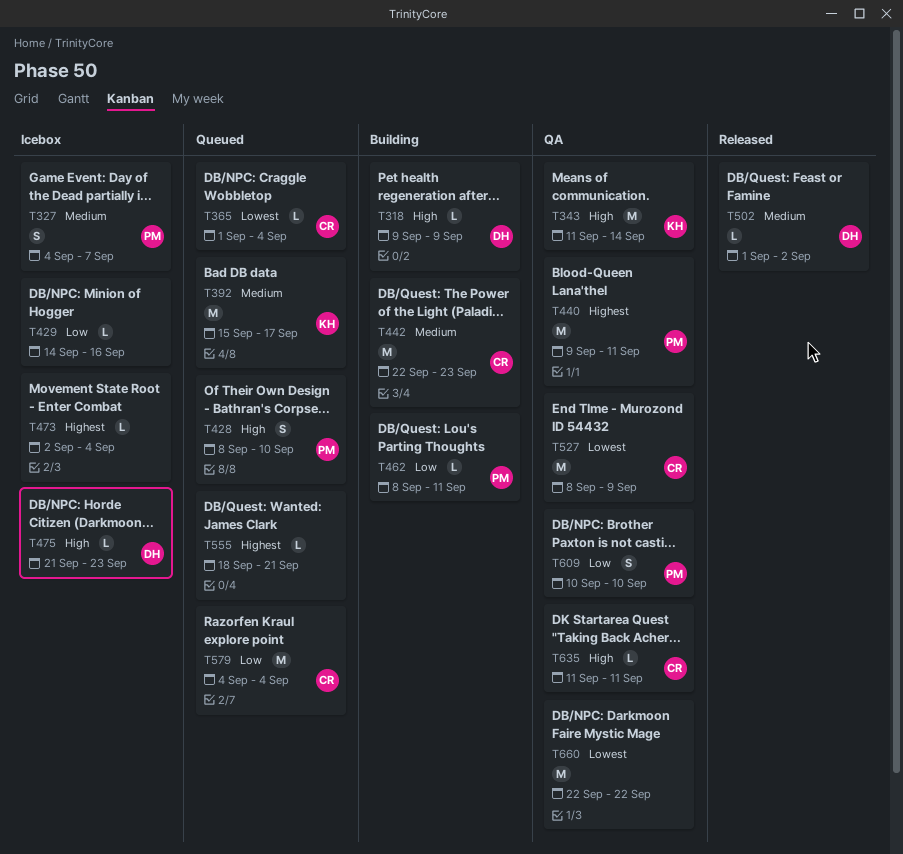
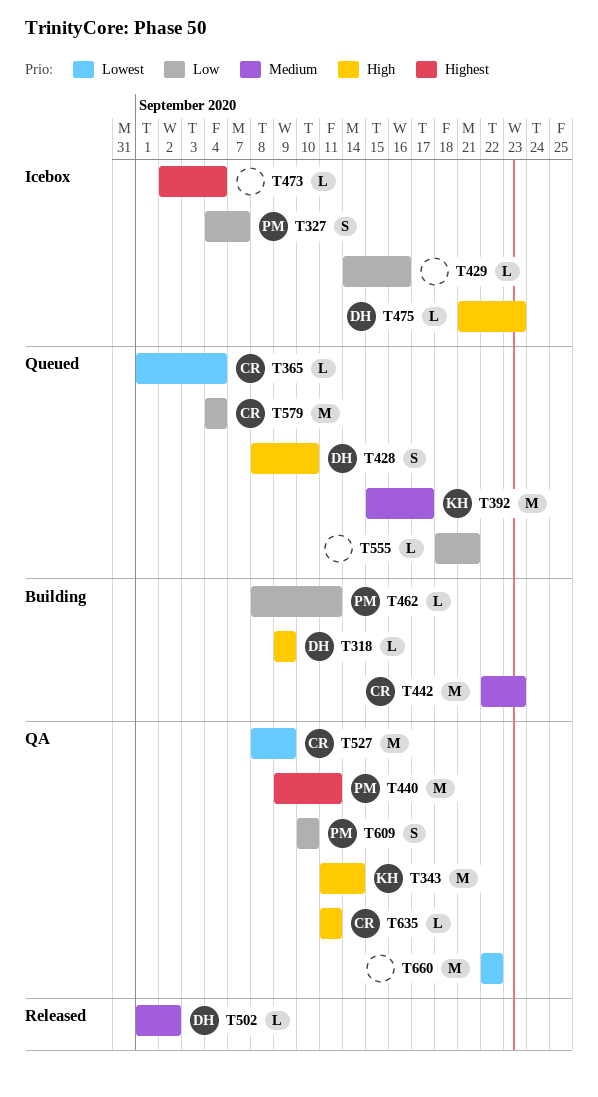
T327, priority: Medium -> Low
T428, owner: PM -> DH
T555, priority: Highest -> Low

